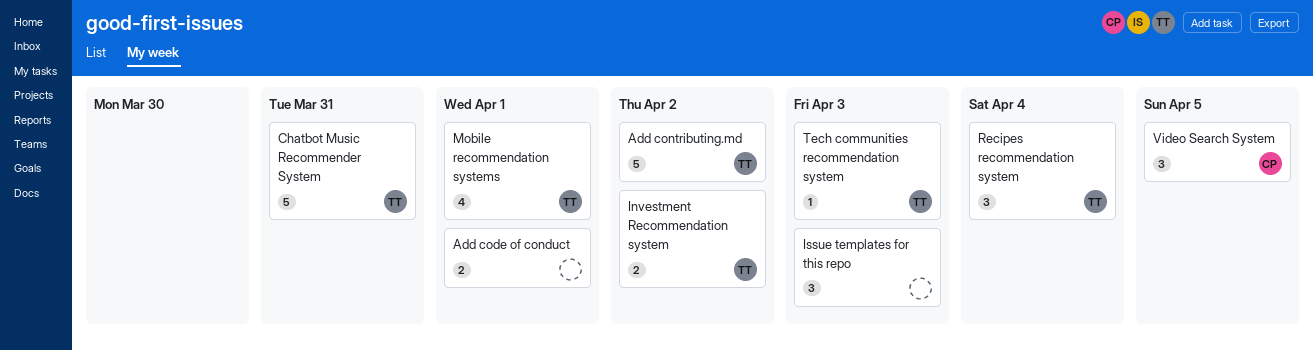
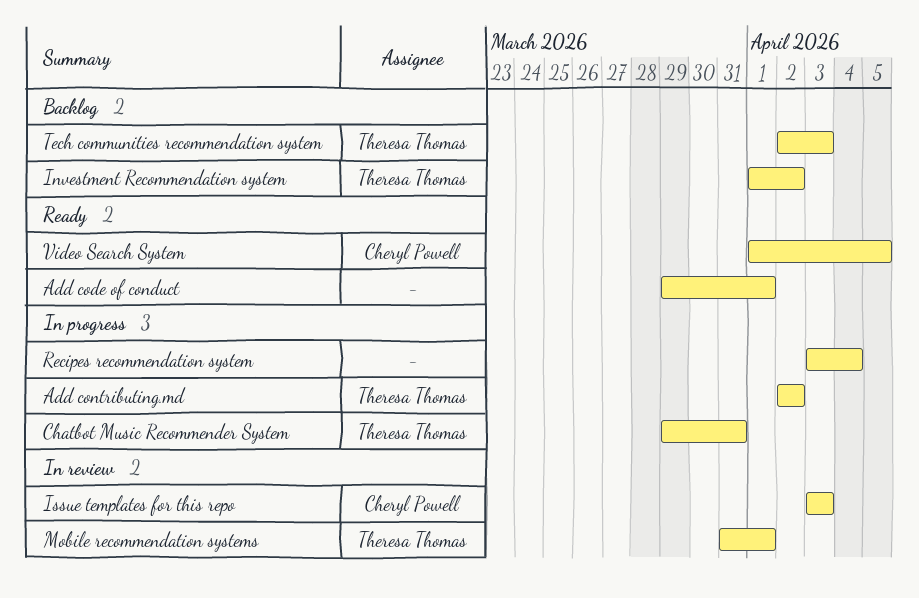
Issue templates for this repo, owner: none -> Cheryl Powell
Recipes recommendation system, owner: Theresa Thomas -> none

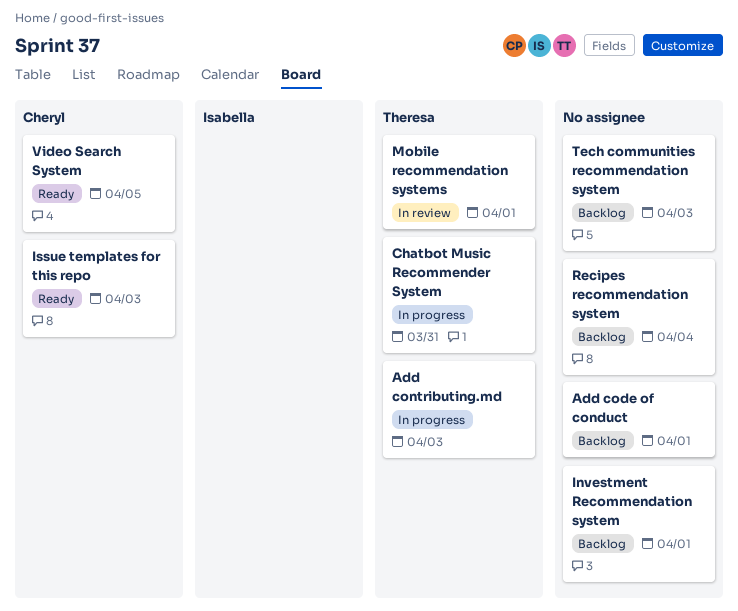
Add code of conduct, status: Ready -> Backlog
Add contributing.md, due: Apr 2 -> Apr 3
Investment Recommendation system, owner: Theresa Thomas -> none
Investment Recommendation system, due: Apr 2 -> Apr 1
Issue templates for this repo, status: In review -> Ready
Recipes recommendation system, status: In progress -> Backlog
Tech communities recommendation system, owner: Theresa Thomas -> none

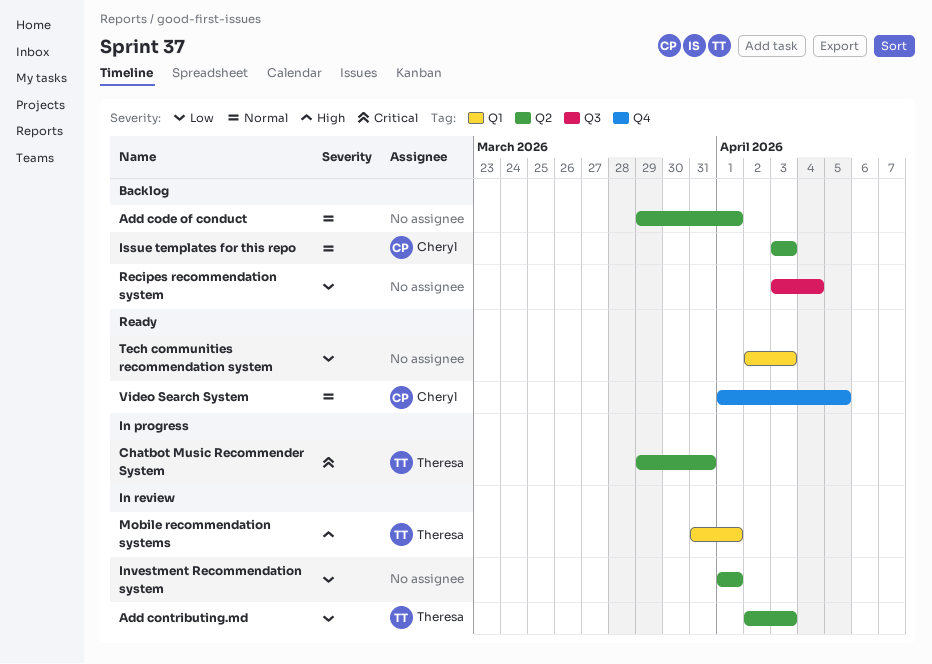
Add contributing.md, status: In progress -> In review
Investment Recommendation system, status: Backlog -> In review
Issue templates for this repo, status: Ready -> Backlog
Tech communities recommendation system, status: Backlog -> Ready

